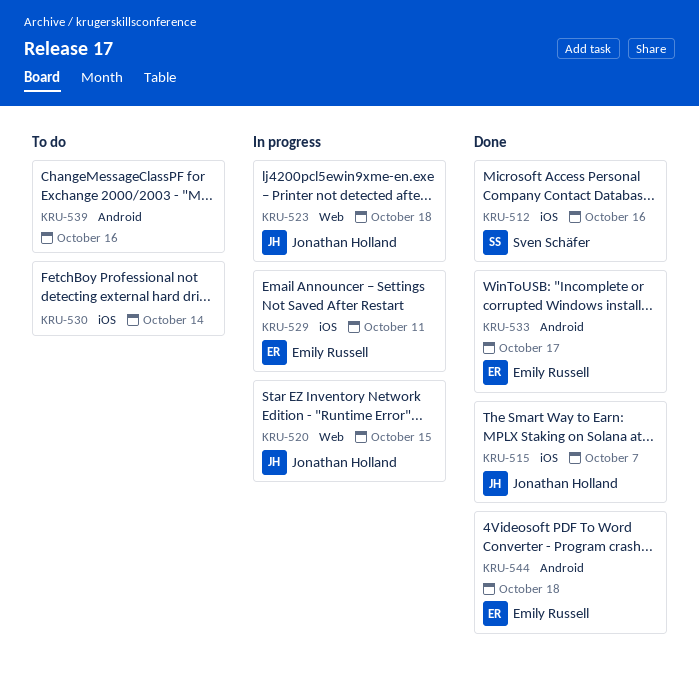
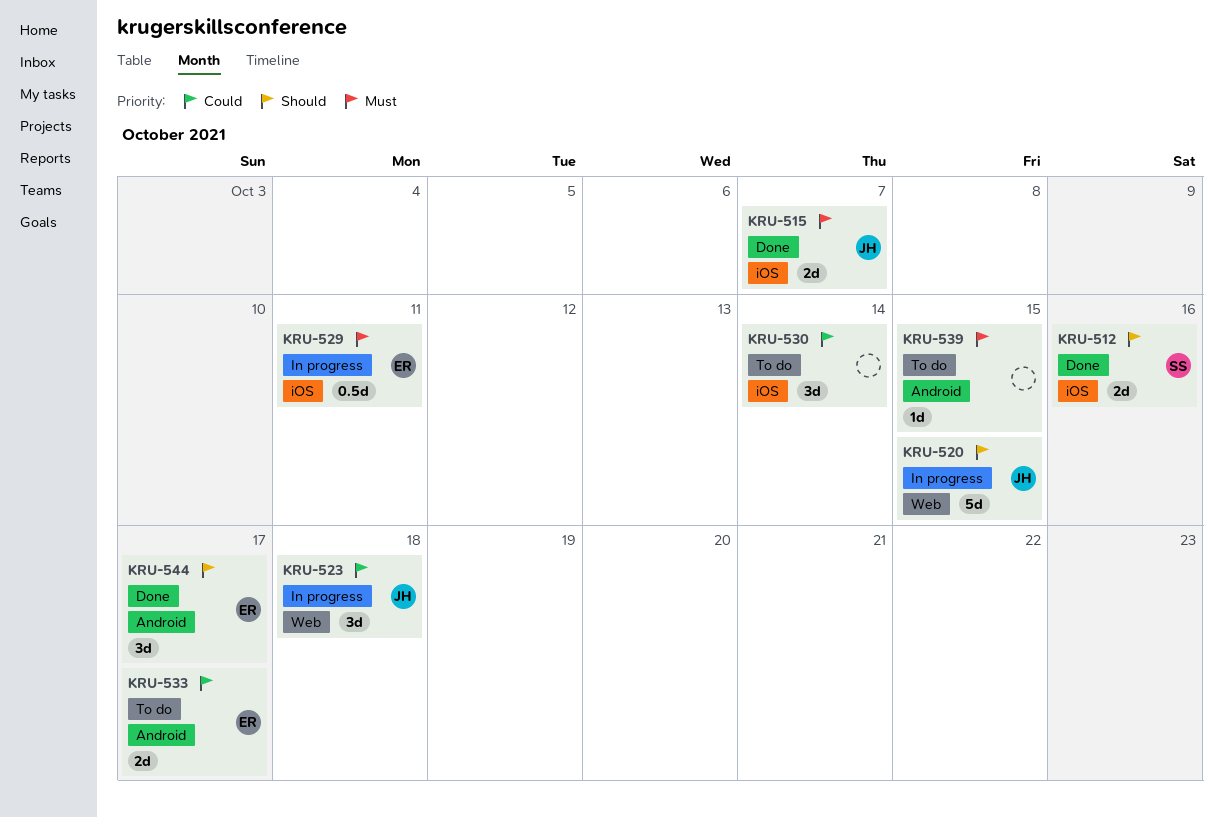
KRU-533, status: Done -> To do
KRU-539, due: Oct 16 -> Oct 15
KRU-544, due: Oct 18 -> Oct 17

